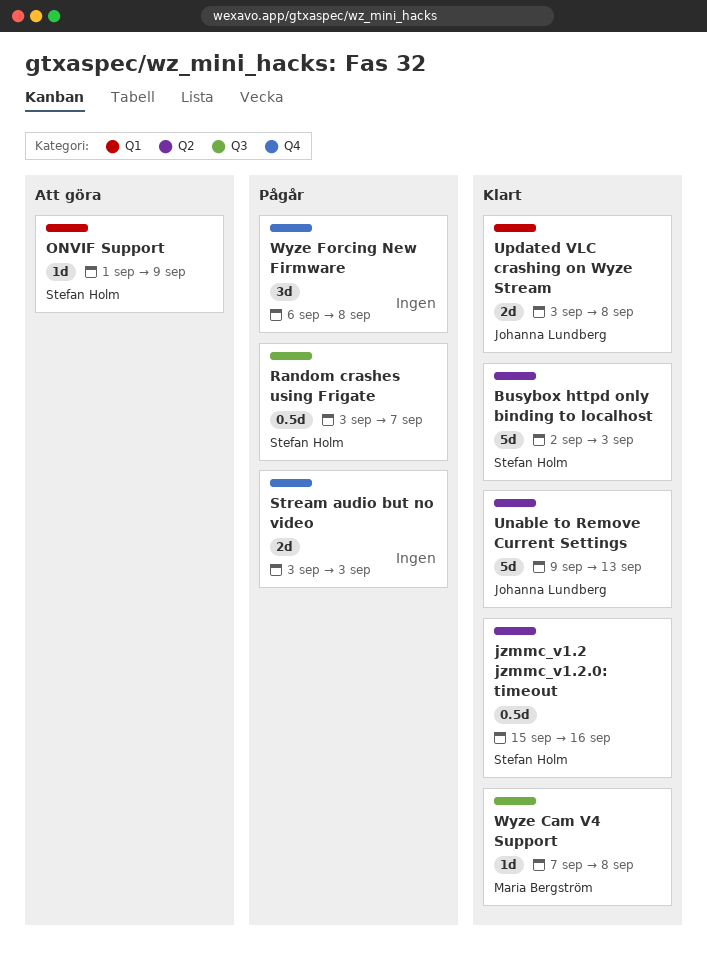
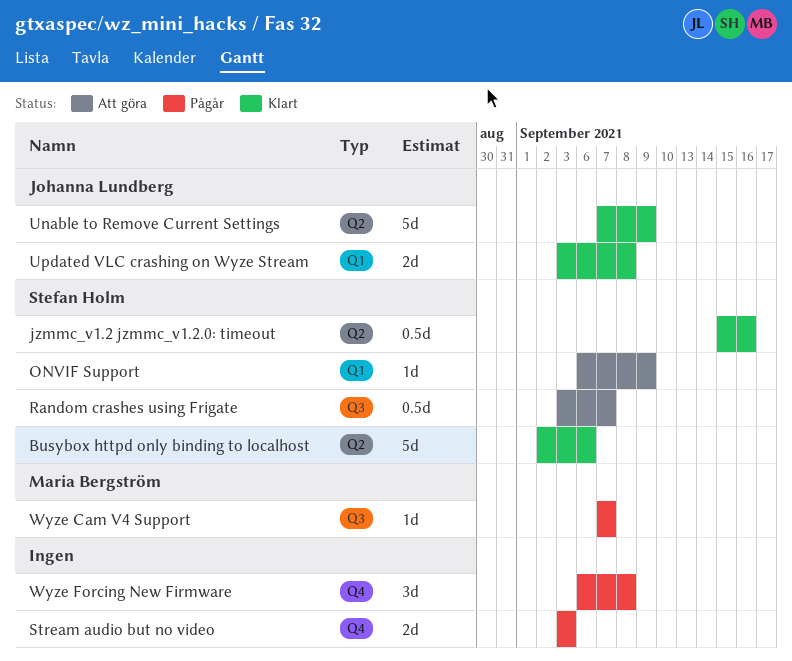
Busybox httpd only binding to localhost, due: Sep 3 -> Sep 6
ONVIF Support, start: Sep 1 -> Sep 6
Random crashes using Frigate, status: Pågår -> Att göra
Unable to Remove Current Settings, start: Sep 9 -> Sep 7
Unable to Remove Current Settings, due: Sep 13 -> Sep 9
Wyze Cam V4 Support, status: Klart -> Pågår
Wyze Cam V4 Support, due: Sep 8 -> Sep 7

